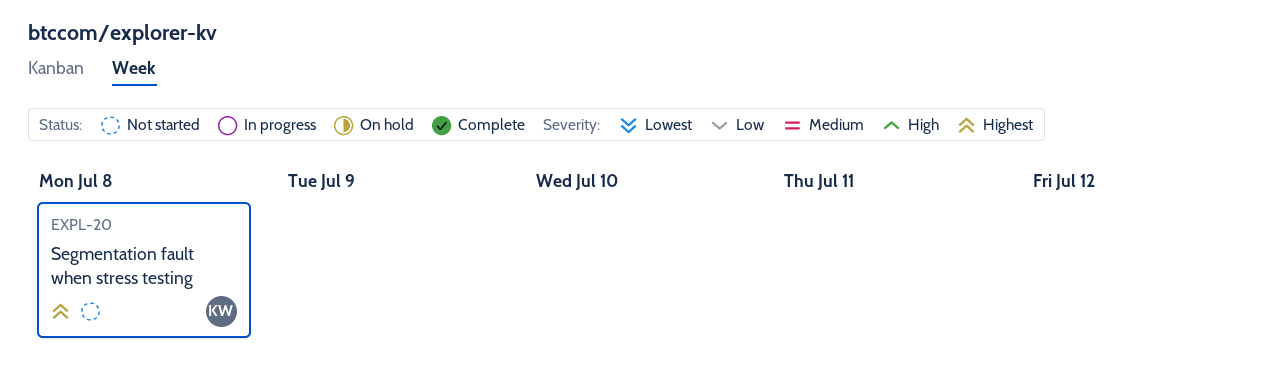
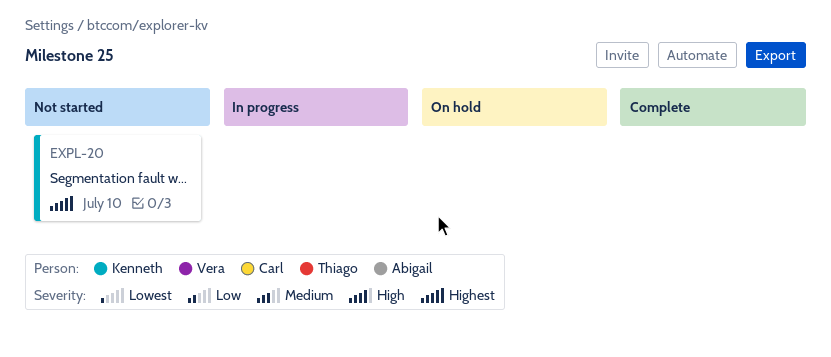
EXPL-20, due: Jul 8 -> Jul 10

